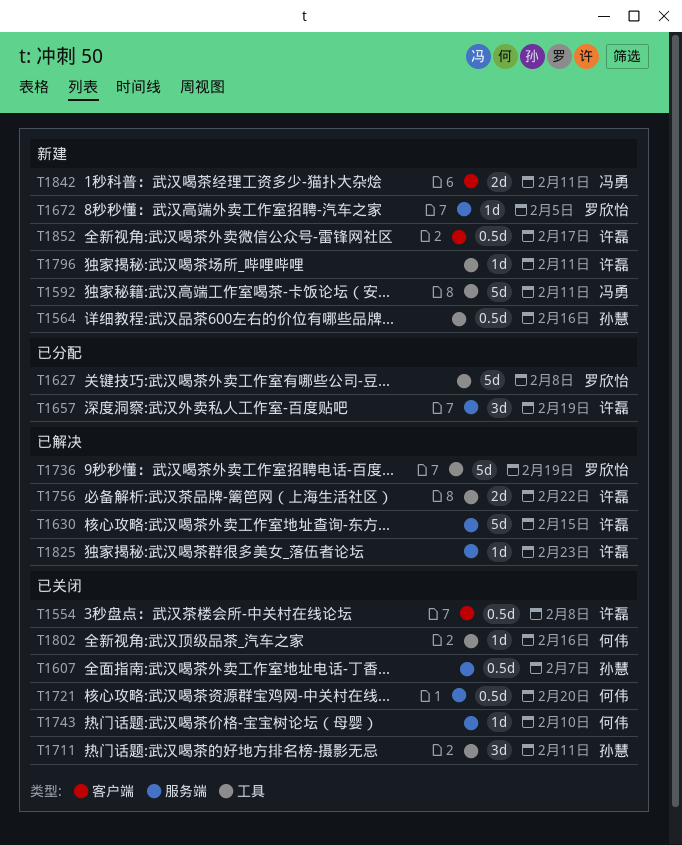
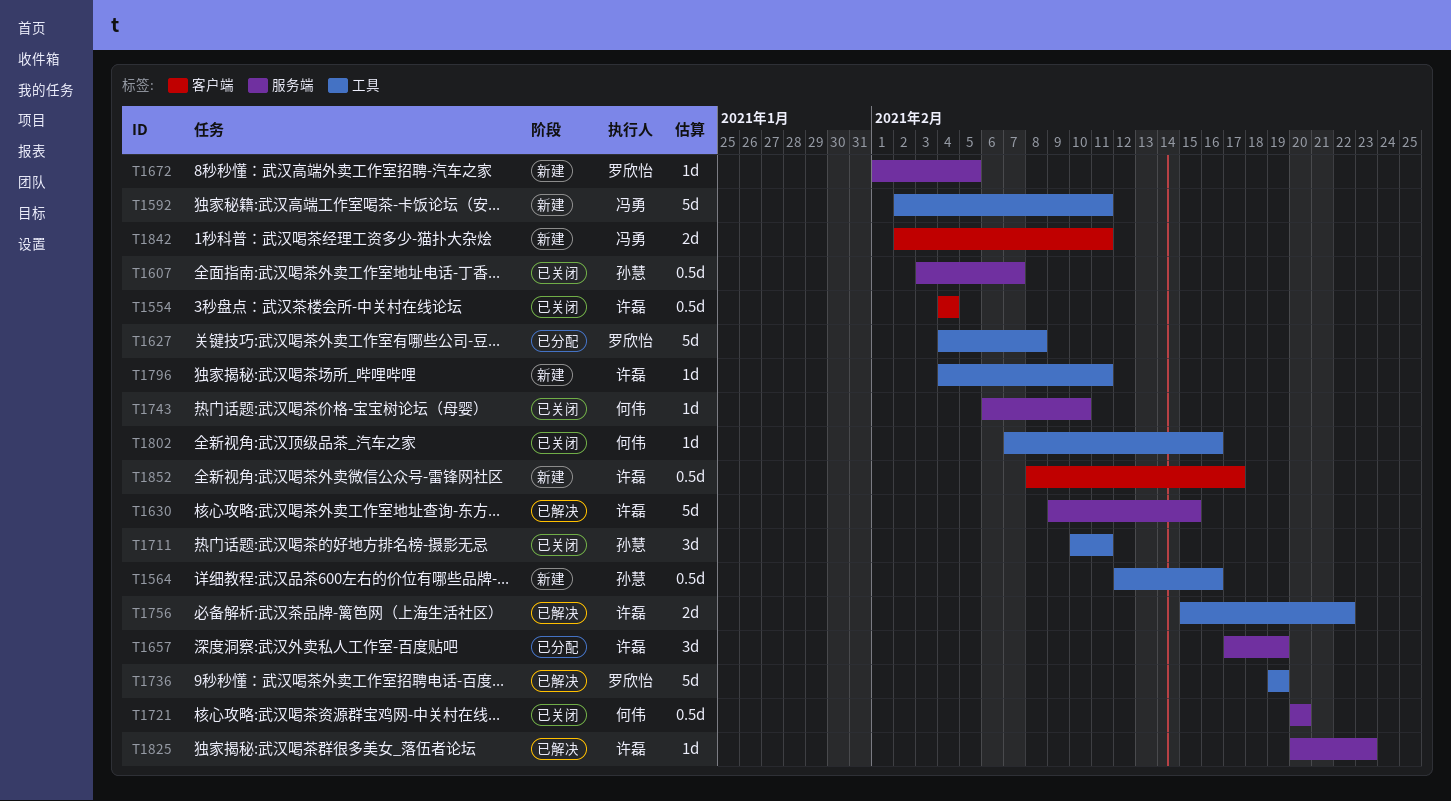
T1554, due: Feb 8 -> Feb 4

